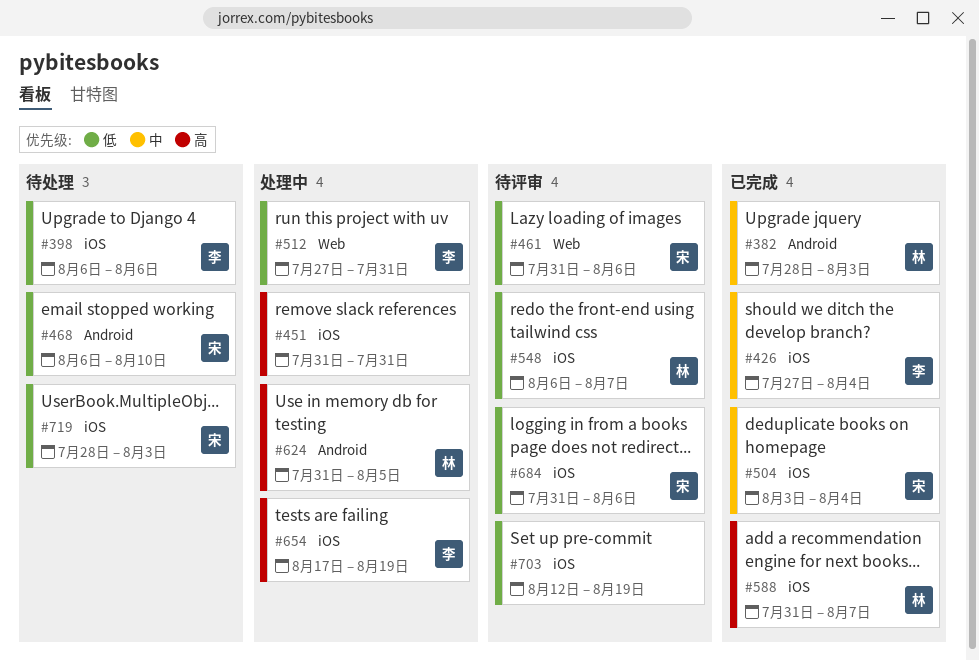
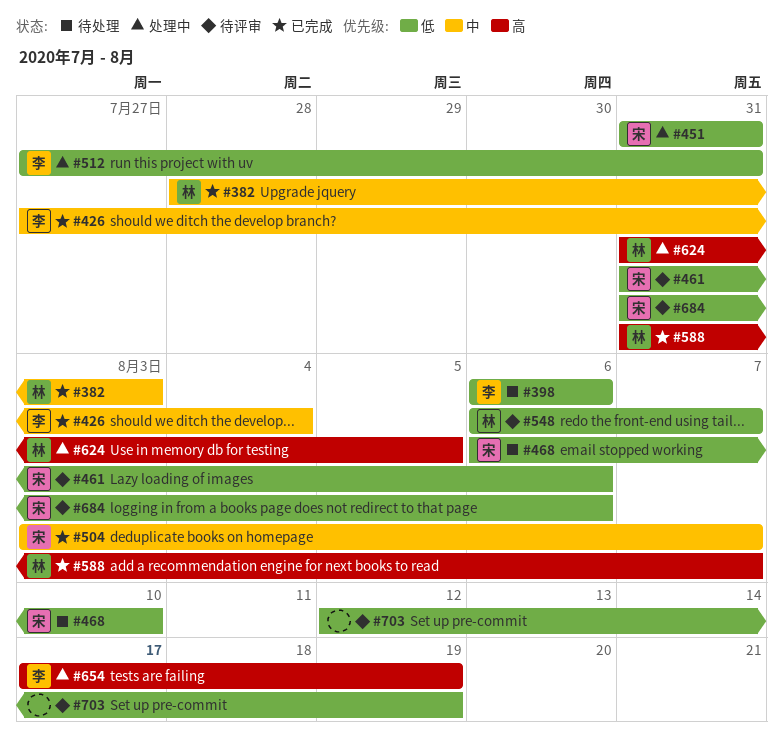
#451, owner: none -> 宋
#451, priority: 高 -> 低
#504, due: Aug 4 -> Aug 7
#719: present -> none

